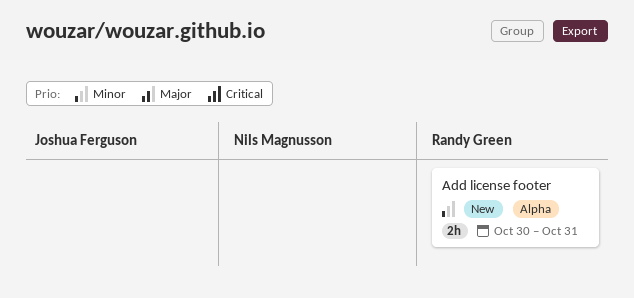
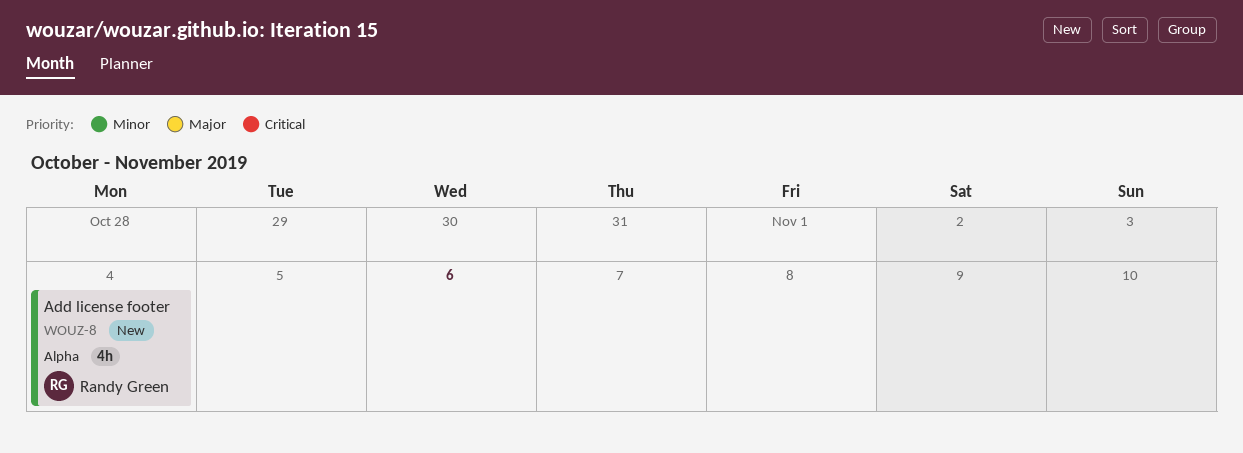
Add license footer, estimate: 2h -> 4h
Add license footer, due: Oct 31 -> Nov 4

